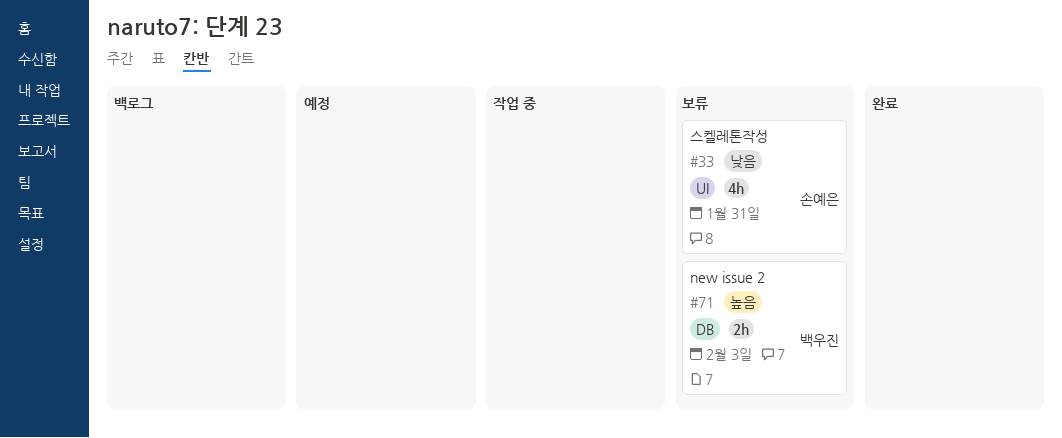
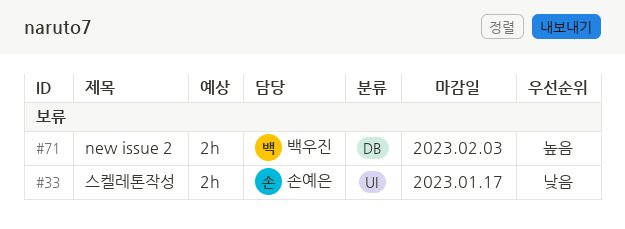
#33, estimate: 4h -> 2h
#33, due: Jan 31 -> Jan 17

